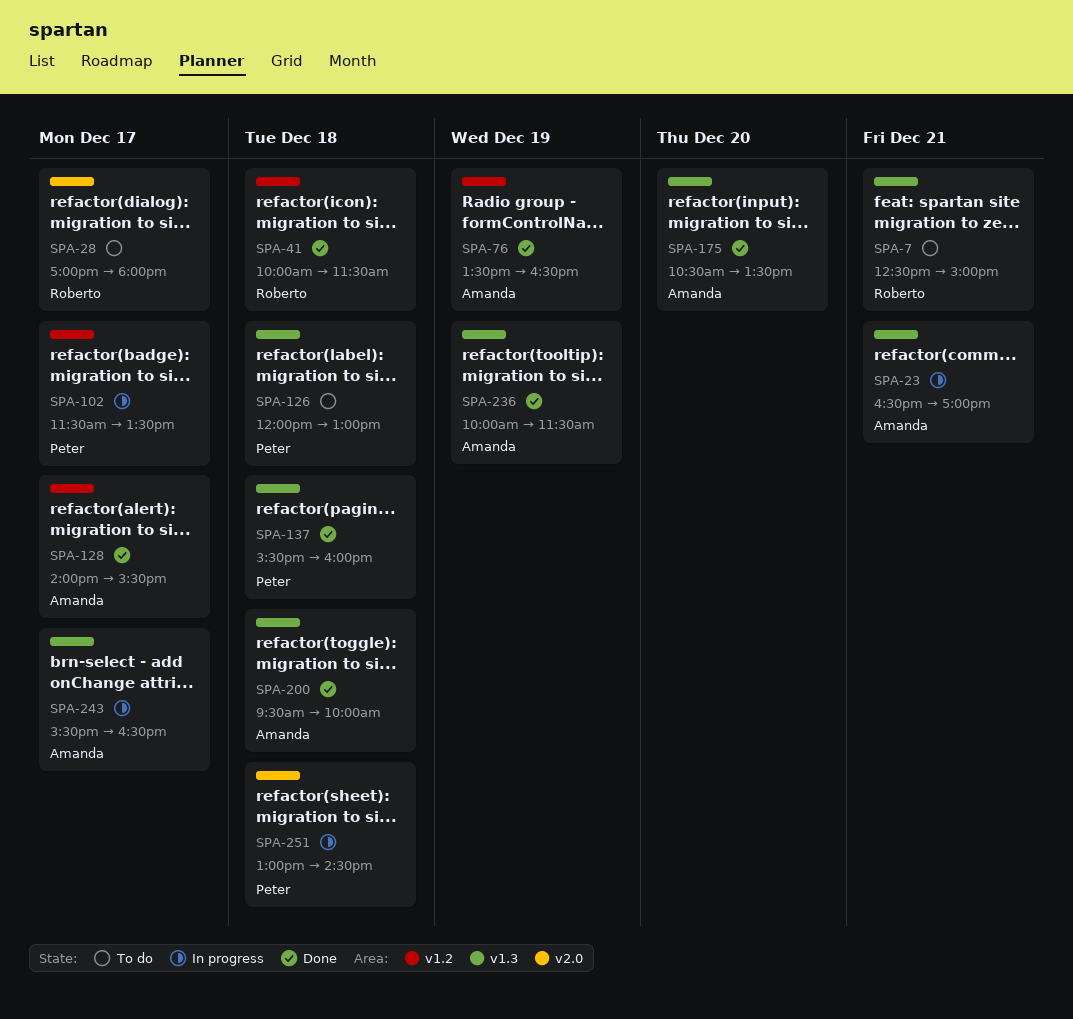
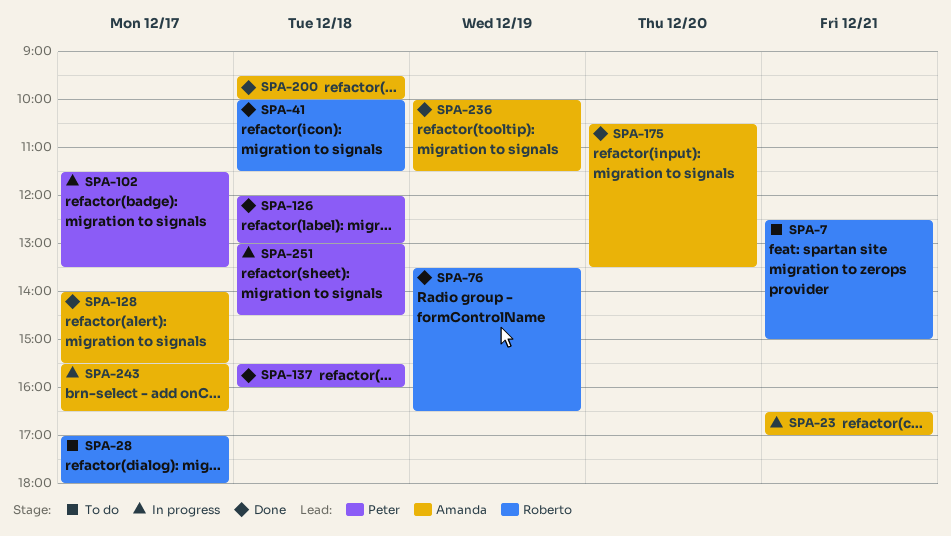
SPA-76, owner: Amanda -> Roberto
SPA-126, status: To do -> Done

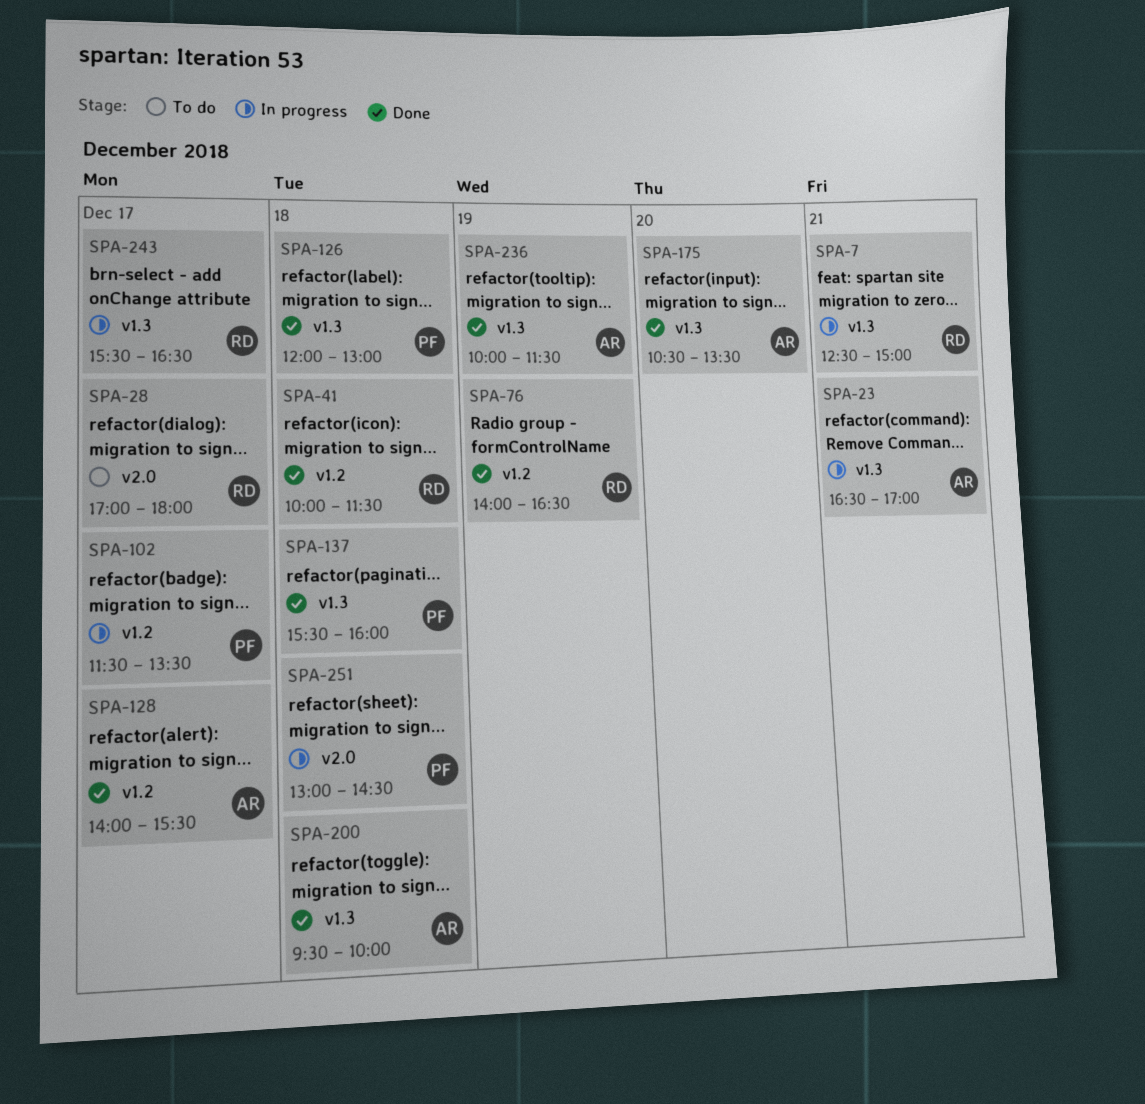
SPA-7, status: To do -> In progress
SPA-76, begins: 13:30 -> 14:00
SPA-243, owner: Amanda -> Roberto

